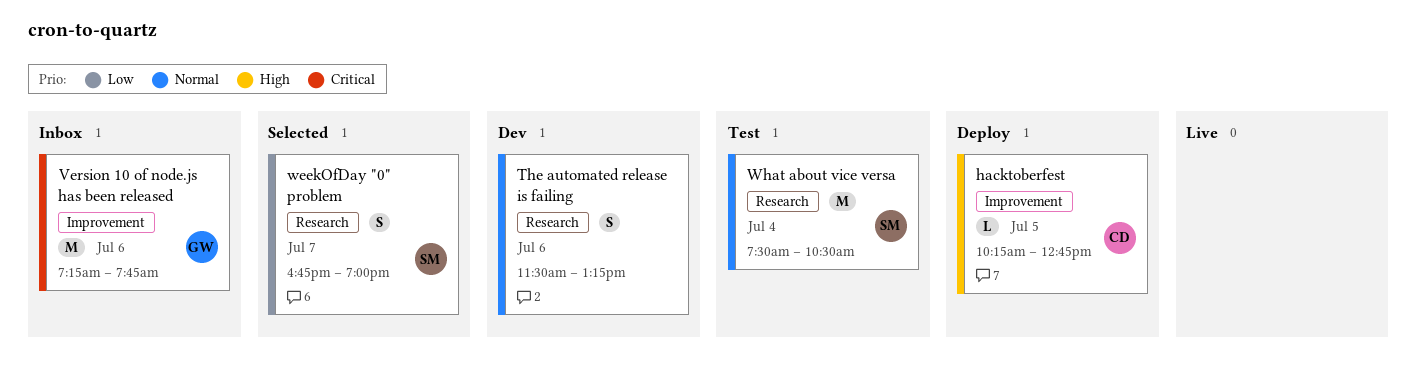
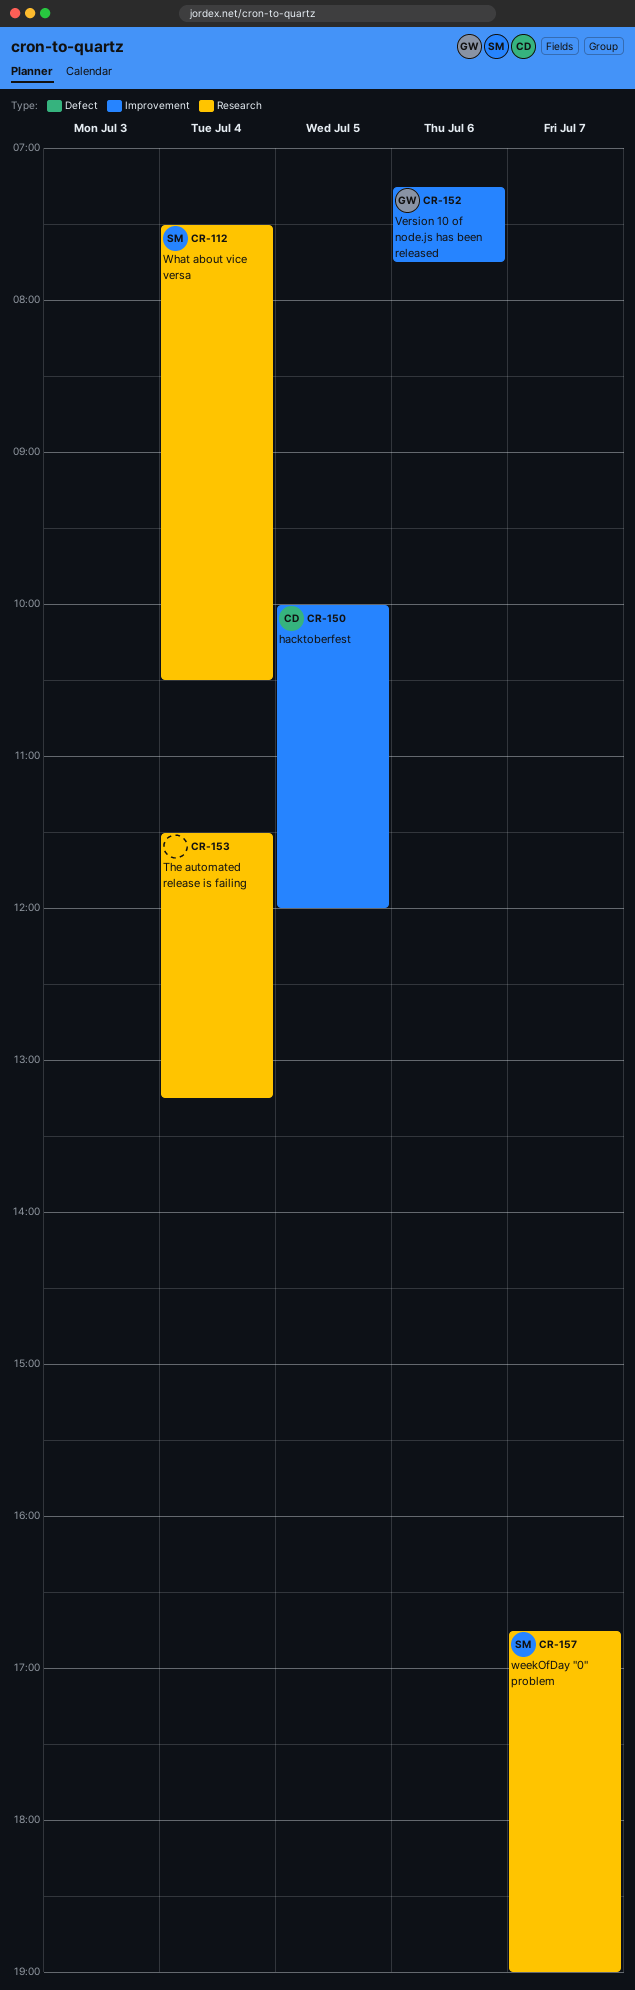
hacktoberfest, begins: 10:15 -> 10:00
hacktoberfest, ends: 12:45 -> 12:00
The automated release is failing, day: Jul 6 -> Jul 4

